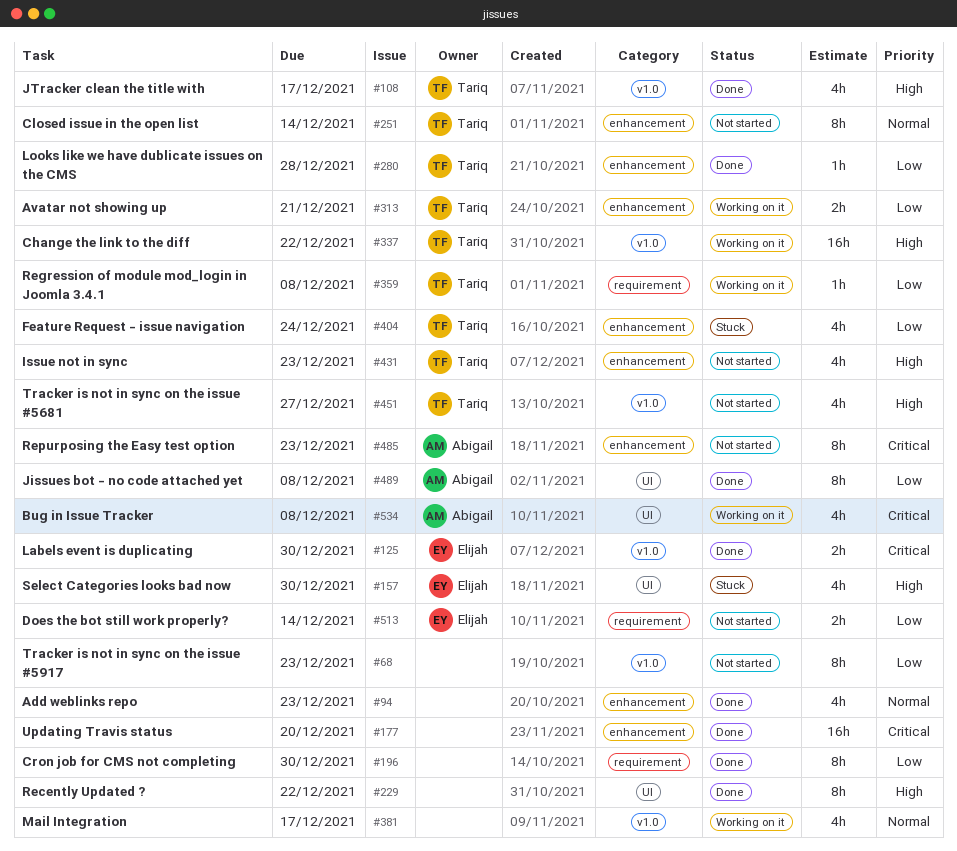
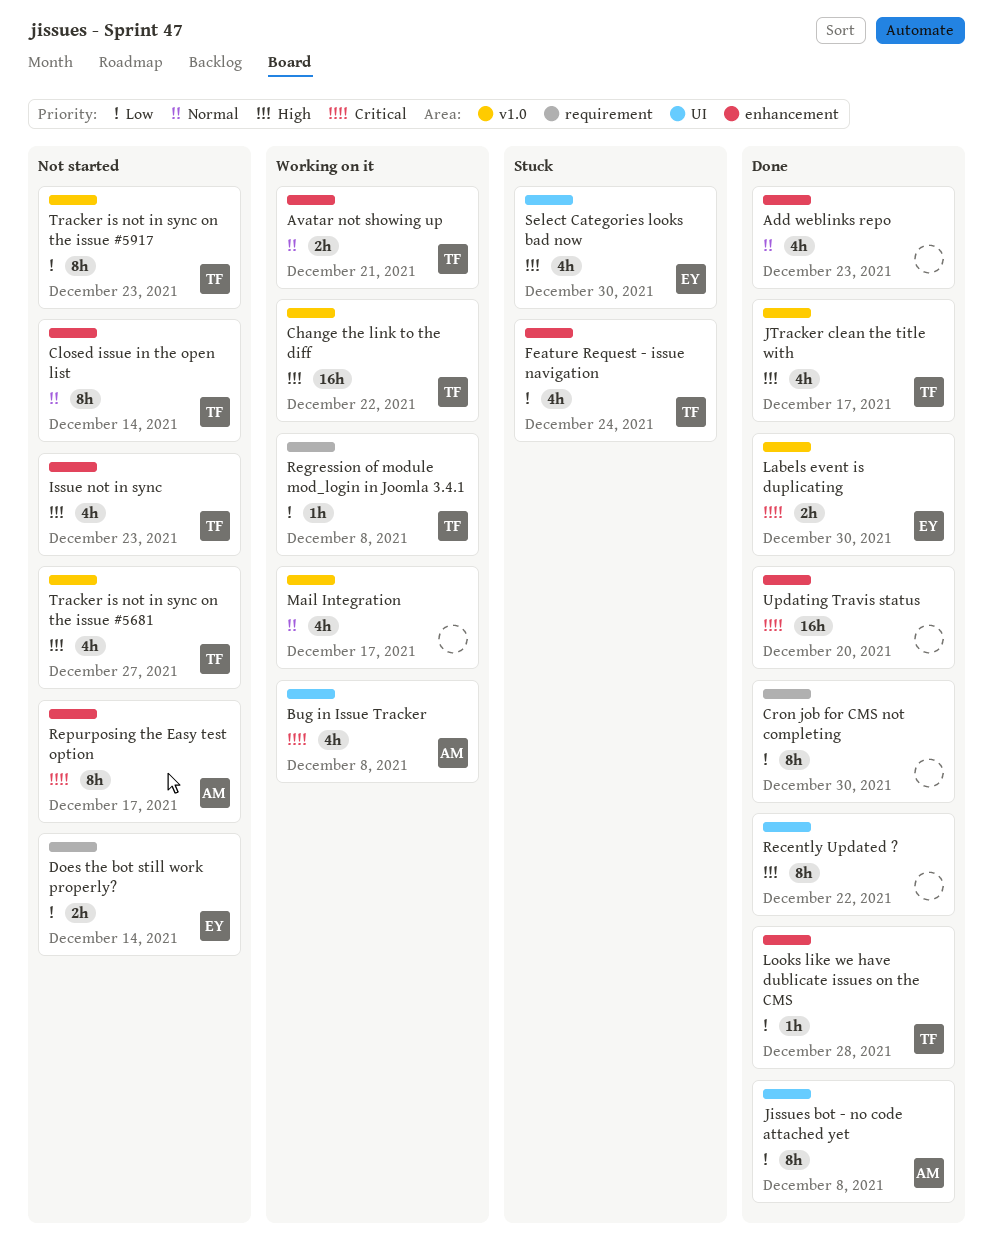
Avatar not showing up, priority: Low -> Normal
Repurposing the Easy test option, due: Dec 23 -> Dec 17
Tracker is not in sync on the issue #5917, owner: none -> Tariq

